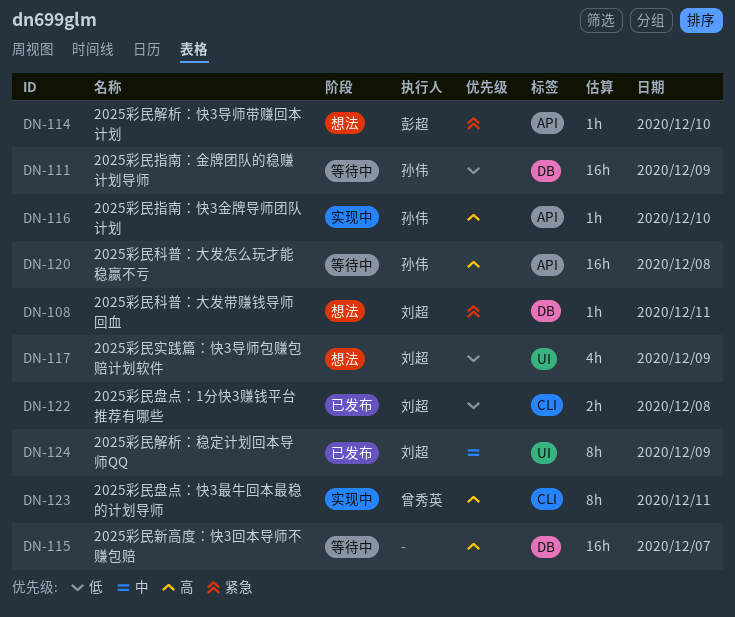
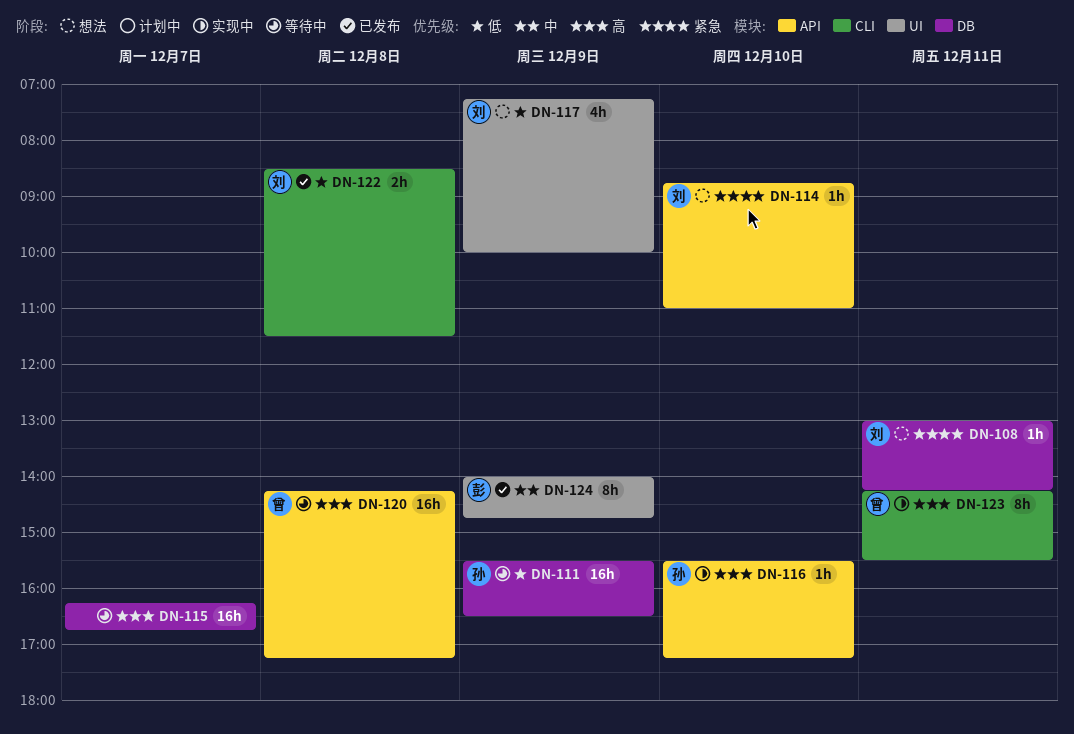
DN-114, owner: 彭超 -> 刘超
DN-120, owner: 孙伟 -> 曾秀英
DN-124, owner: 刘超 -> 彭超

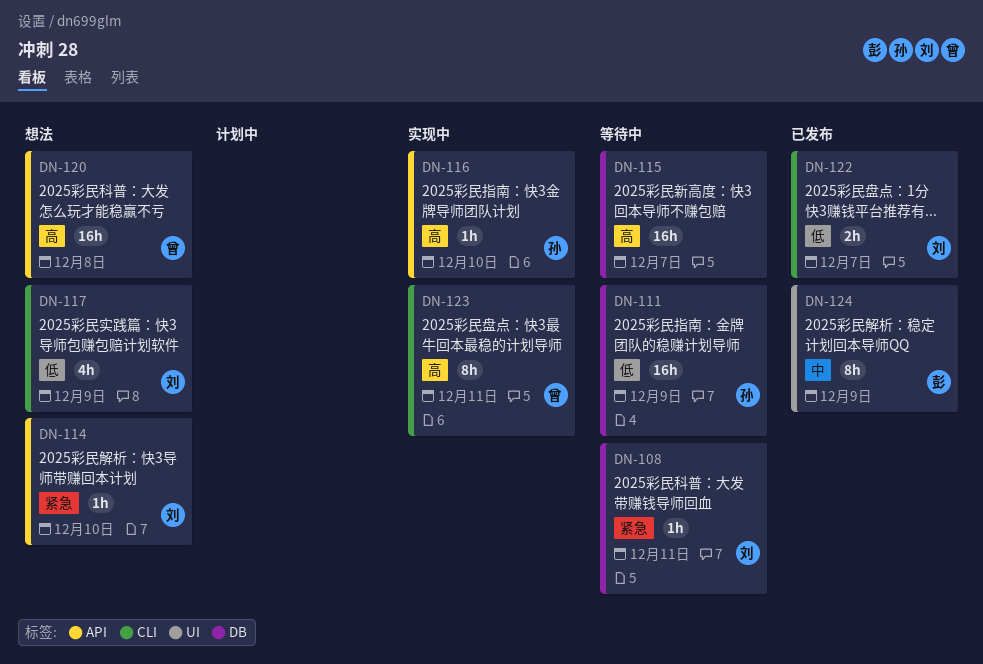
DN-108, status: 想法 -> 等待中
DN-117, label: UI -> CLI
DN-120, status: 等待中 -> 想法
DN-122, day: Dec 8 -> Dec 7

